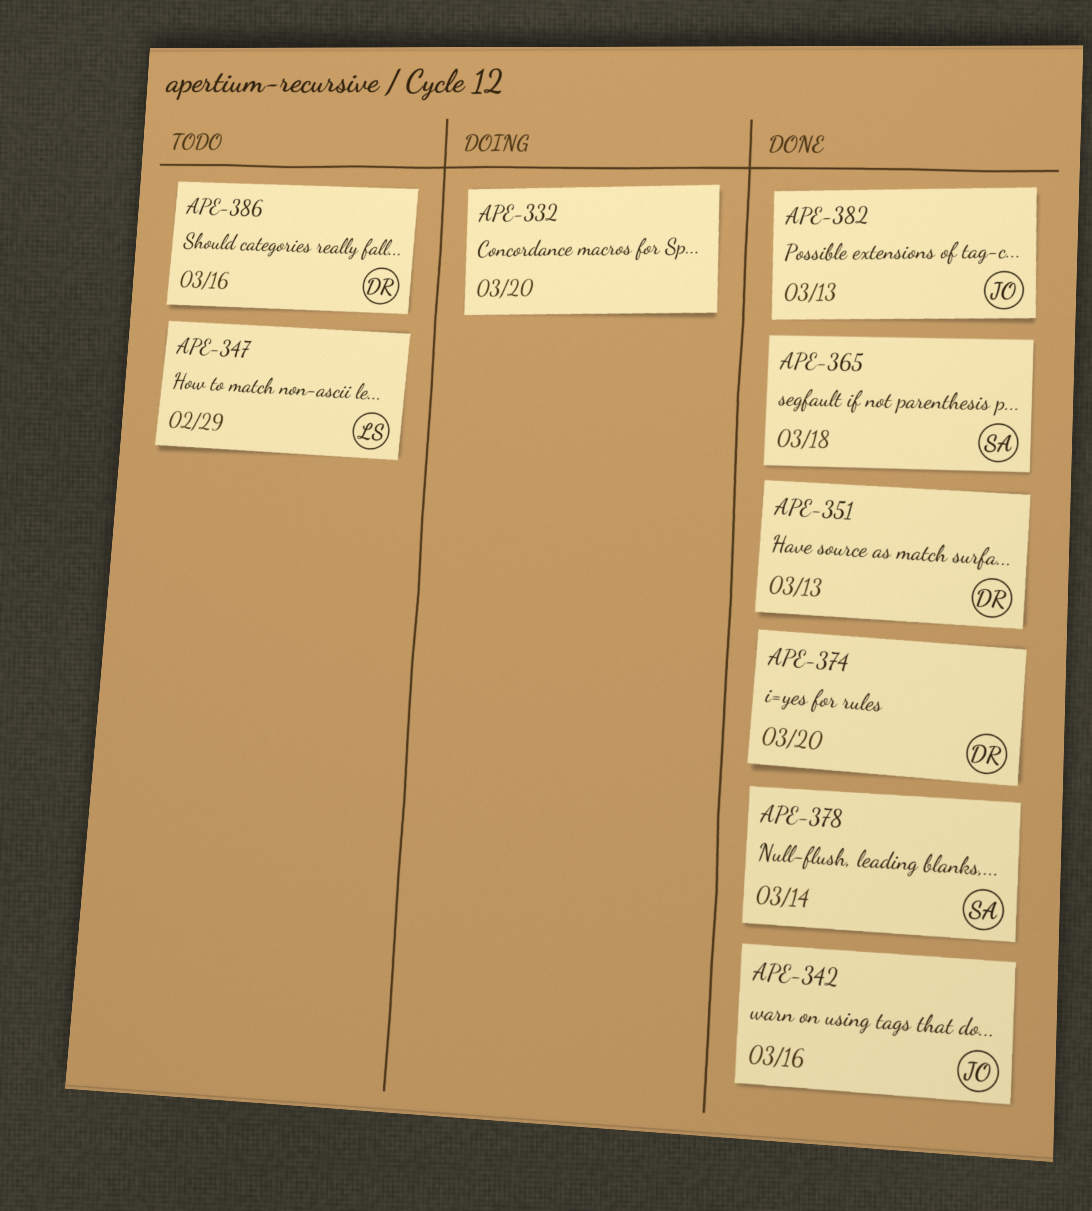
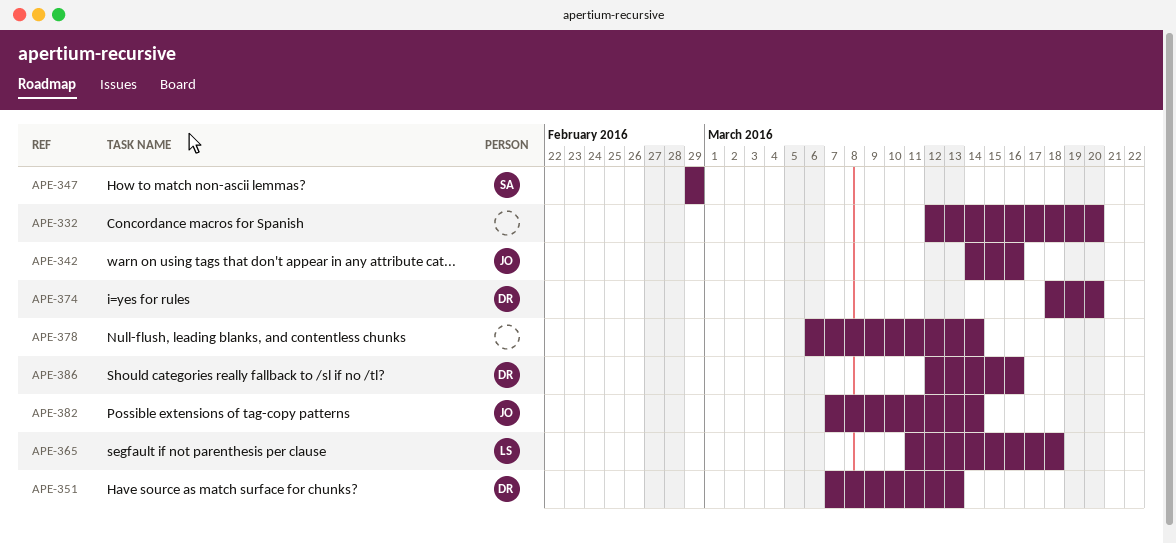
APE-347, owner: LS -> SA
APE-365, owner: SA -> LS
APE-378, owner: SA -> none
APE-382, due: Mar 13 -> Mar 14

